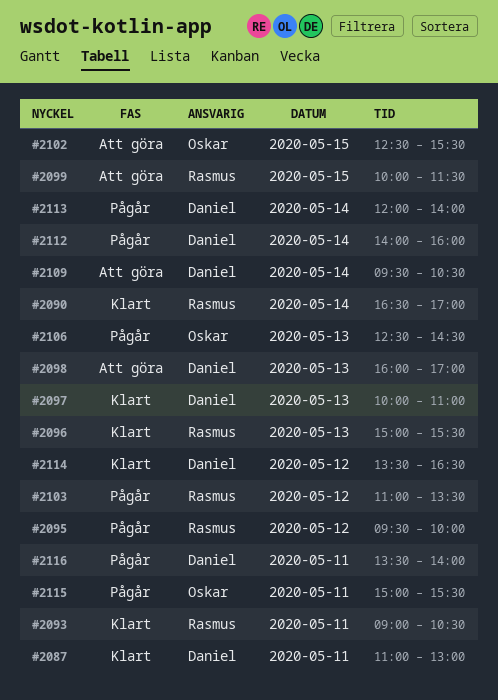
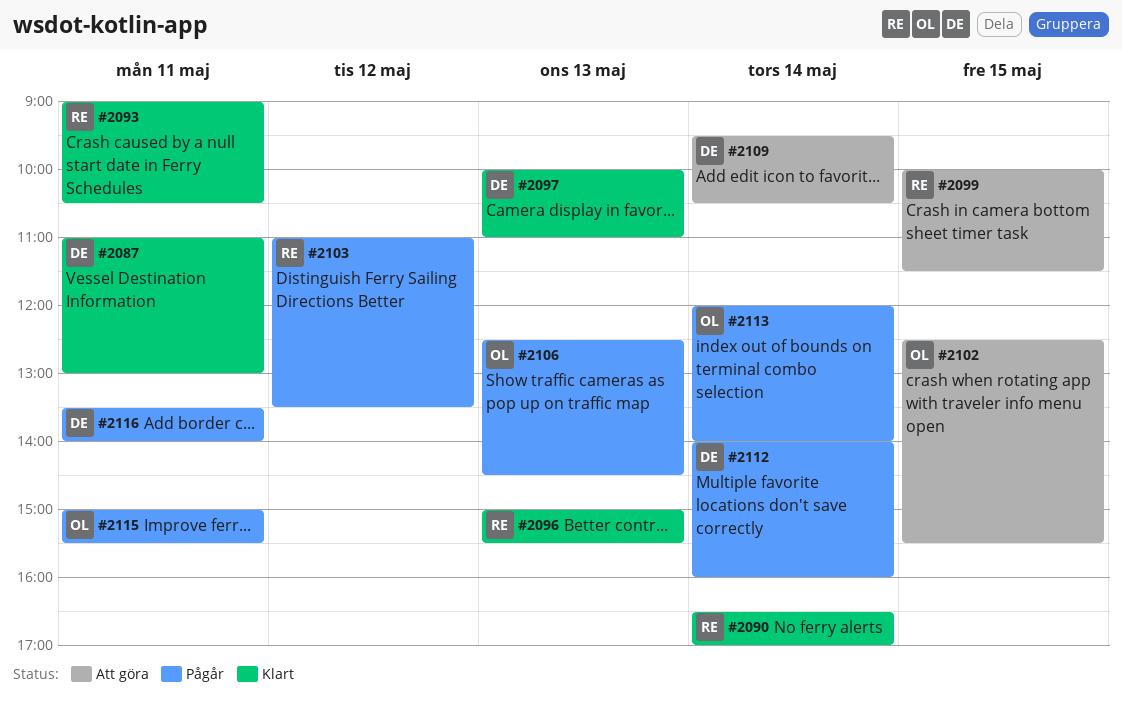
#2095: present -> none
#2098: present -> none
#2113, owner: Daniel -> Oskar
#2114: present -> none

